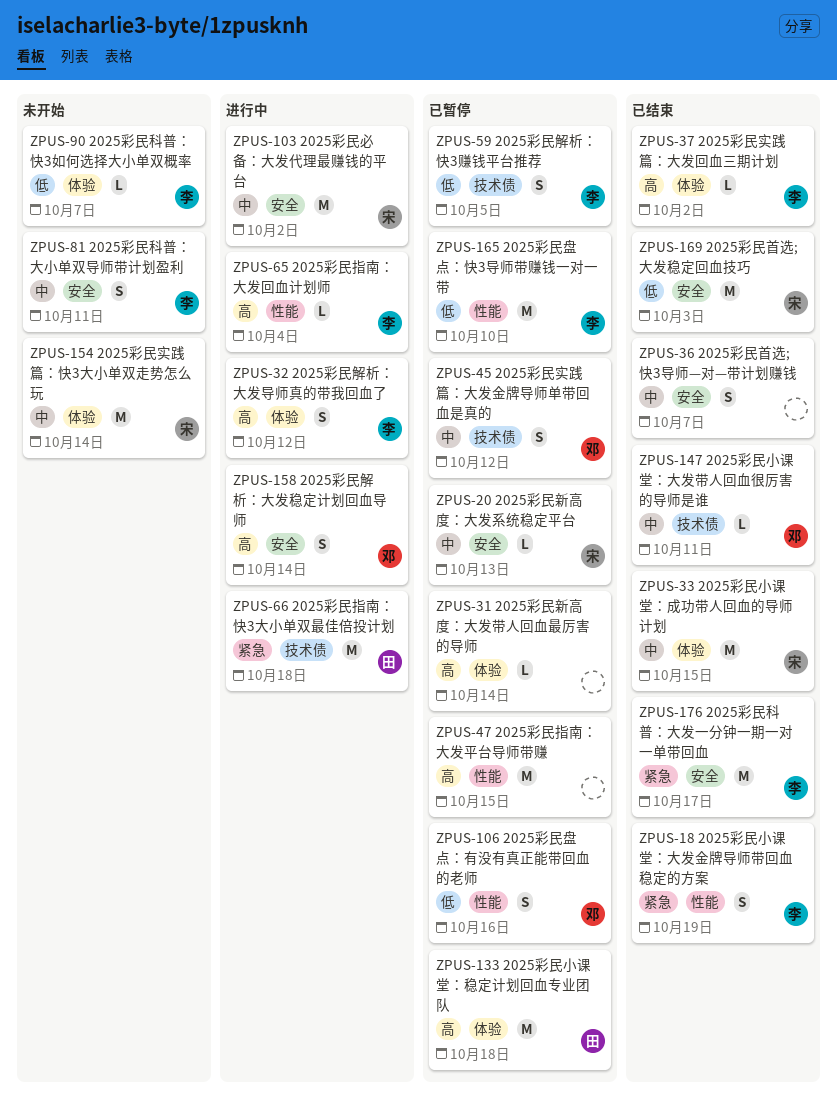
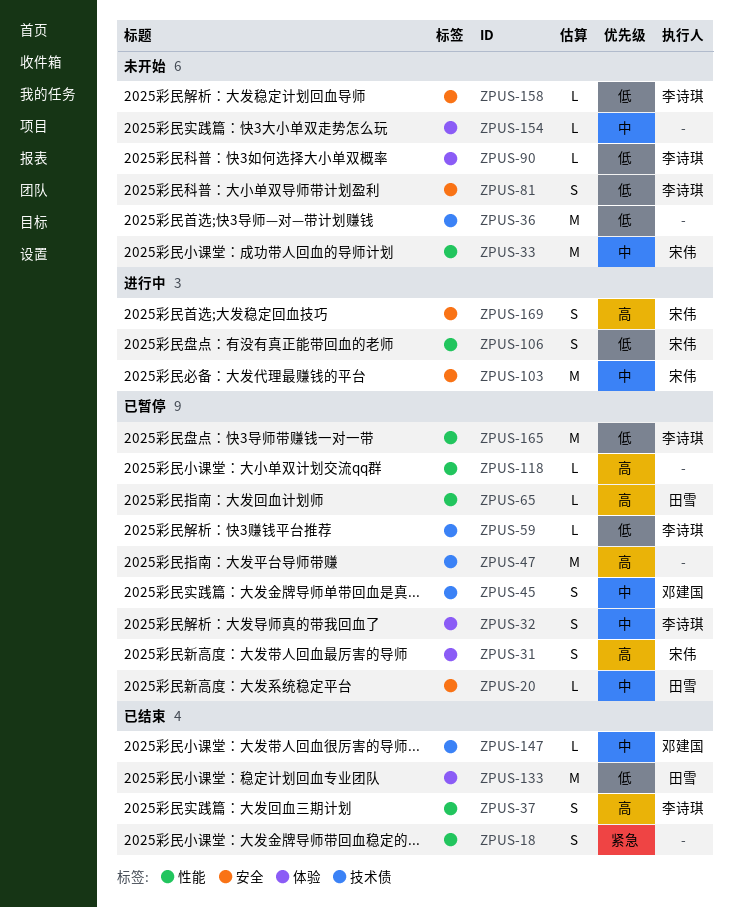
ZPUS-18, owner: 李诗琪 -> none
ZPUS-20, owner: 宋伟 -> 田雪
ZPUS-31, owner: none -> 宋伟
ZPUS-31, estimate: L -> S
ZPUS-32, status: 进行中 -> 已暂停
ZPUS-32, priority: 高 -> 中
ZPUS-33, status: 已结束 -> 未开始
ZPUS-33, label: 体验 -> 性能
ZPUS-36, status: 已结束 -> 未开始
ZPUS-36, priority: 中 -> 低
ZPUS-36, label: 安全 -> 技术债
ZPUS-36, estimate: S -> M
ZPUS-37, label: 体验 -> 性能
ZPUS-37, estimate: L -> S
ZPUS-47, label: 性能 -> 技术债
ZPUS-59, estimate: S -> L
ZPUS-65, status: 进行中 -> 已暂停
ZPUS-65, owner: 李诗琪 -> 田雪
ZPUS-66: present -> none
ZPUS-81, priority: 中 -> 低
ZPUS-106, status: 已暂停 -> 进行中
ZPUS-106, owner: 邓建国 -> 宋伟
ZPUS-118: none -> present
ZPUS-133, status: 已暂停 -> 已结束
ZPUS-133, priority: 高 -> 低
ZPUS-154, owner: 宋伟 -> none
ZPUS-154, estimate: M -> L
ZPUS-158, status: 进行中 -> 未开始
ZPUS-158, owner: 邓建国 -> 李诗琪
ZPUS-158, priority: 高 -> 低
ZPUS-158, estimate: S -> L
ZPUS-169, status: 已结束 -> 进行中
ZPUS-169, priority: 低 -> 高
ZPUS-169, estimate: M -> S
ZPUS-176: present -> none

